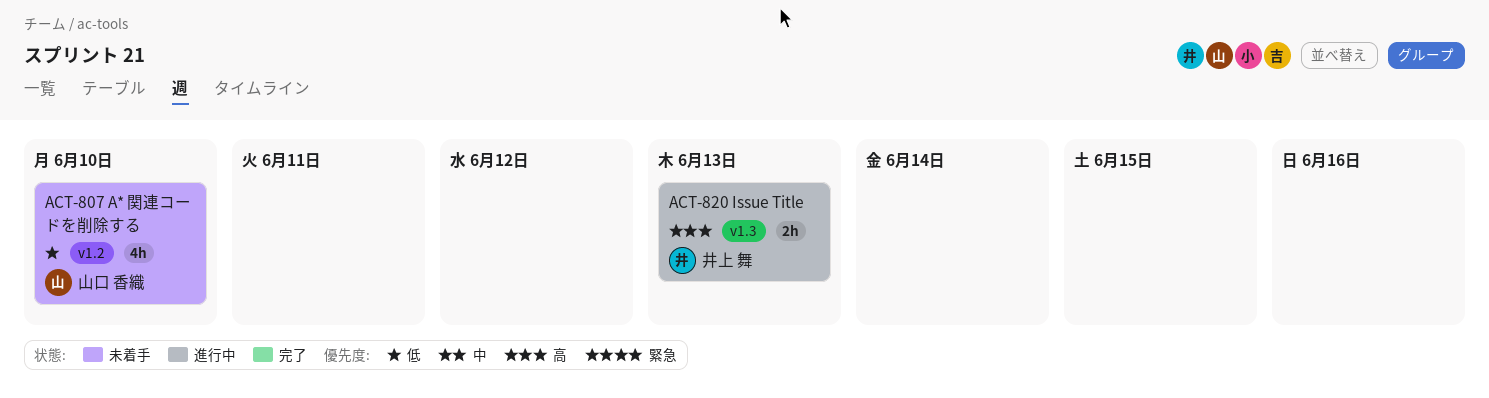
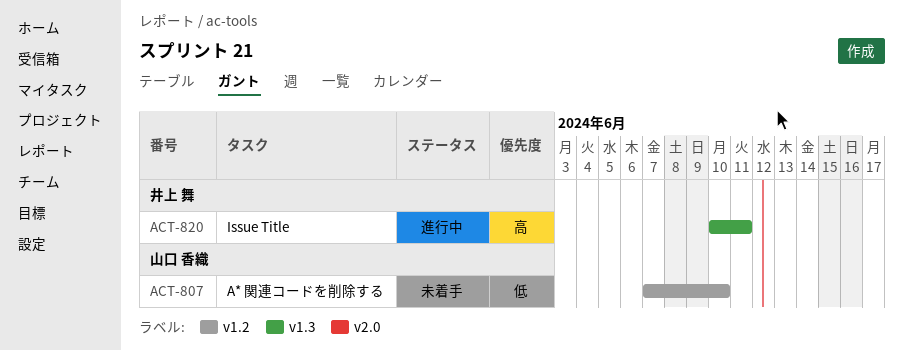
ACT-820, due: Jun 13 -> Jun 11

